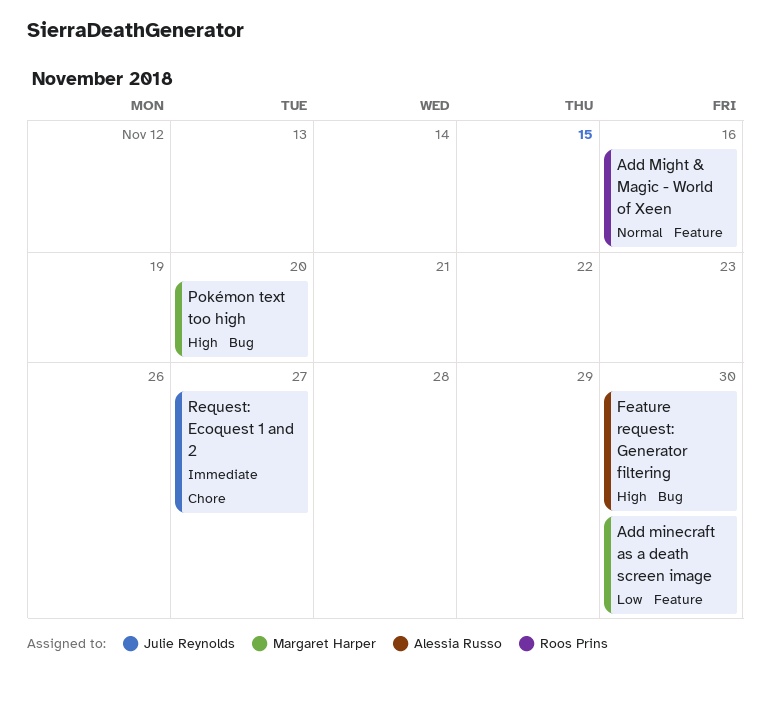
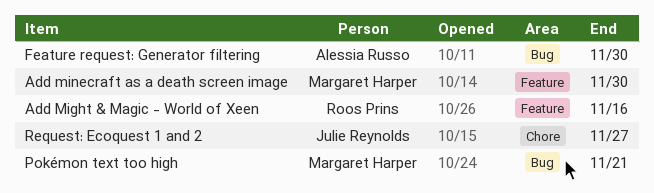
Pokémon text too high, due: Nov 20 -> Nov 21

